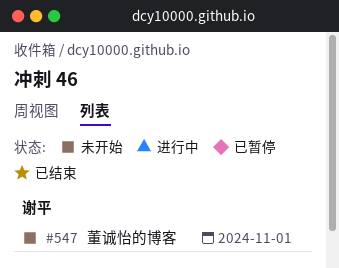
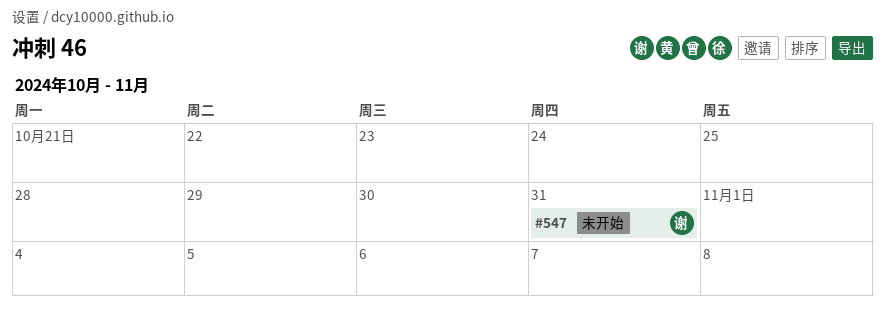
#547, due: Nov 1 -> Oct 31

